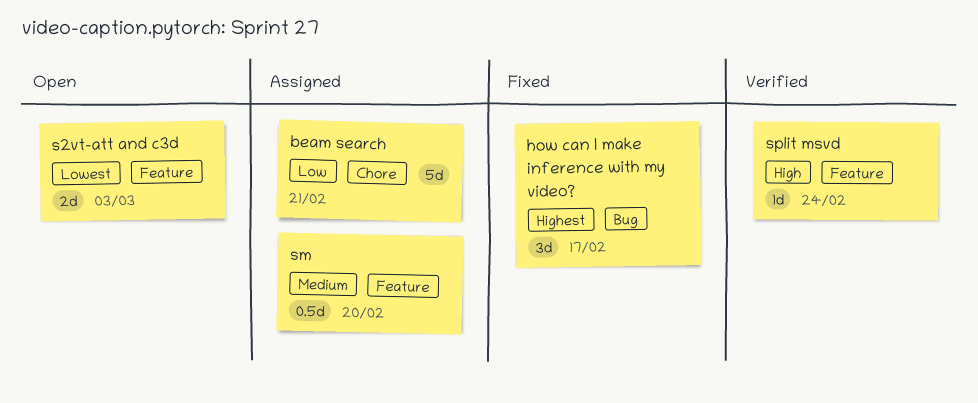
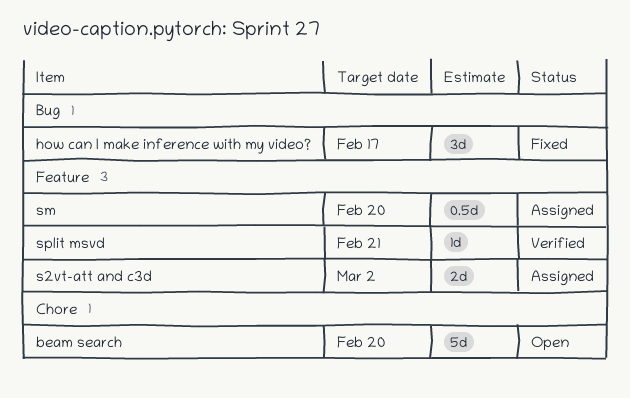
beam search, status: Assigned -> Open
beam search, due: Feb 21 -> Feb 20
s2vt-att and c3d, status: Open -> Assigned
s2vt-att and c3d, due: Mar 3 -> Mar 2
split msvd, due: Feb 24 -> Feb 21

